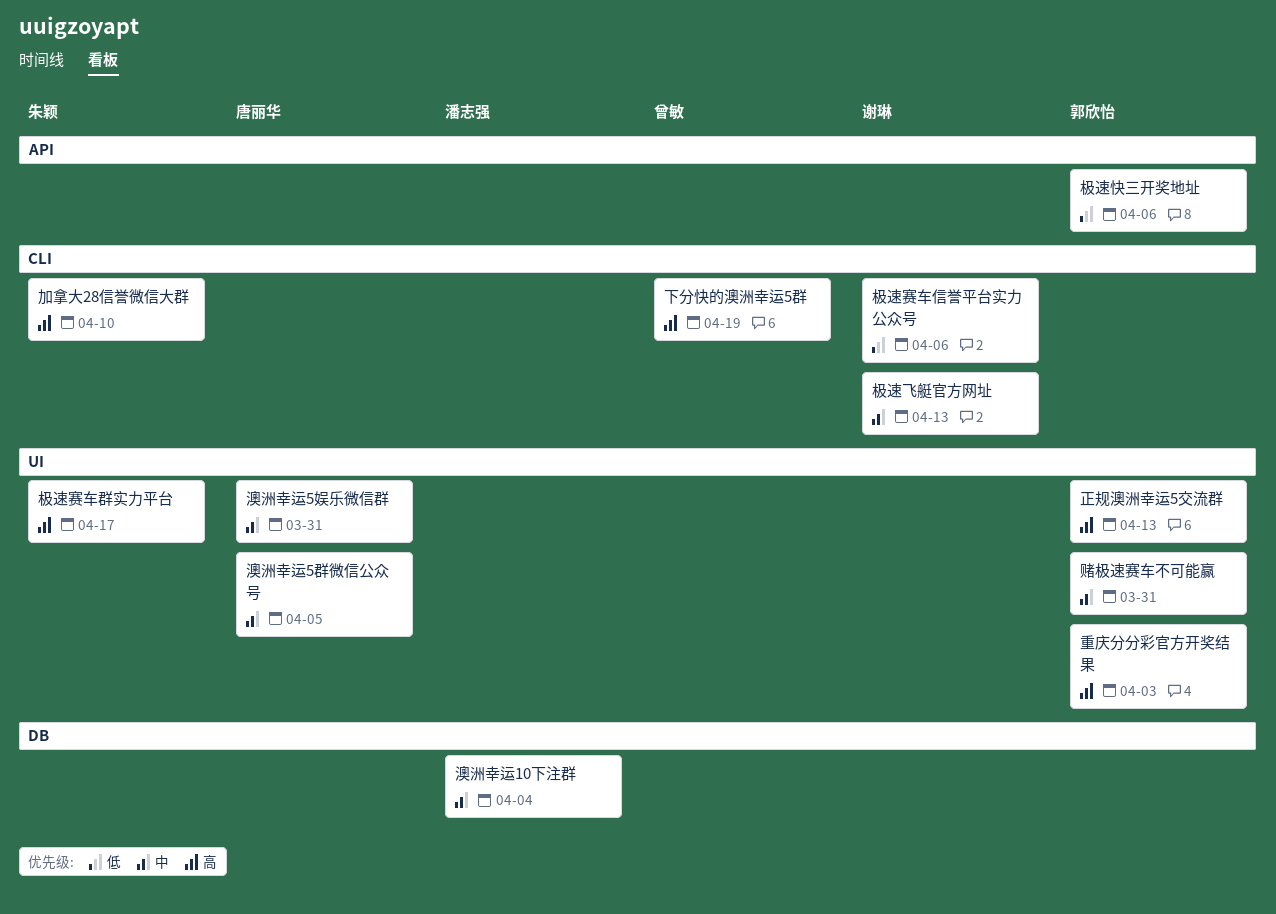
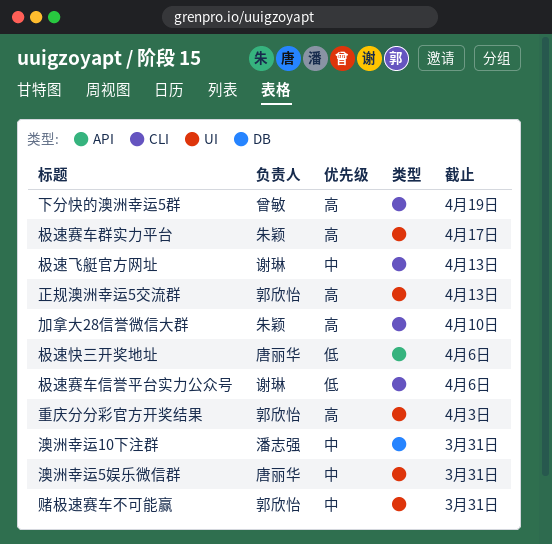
极速快三开奖地址, owner: 郭欣怡 -> 唐丽华
澳洲幸运10下注群, due: Apr 4 -> Mar 31
澳洲幸运5群微信公众号: present -> none

